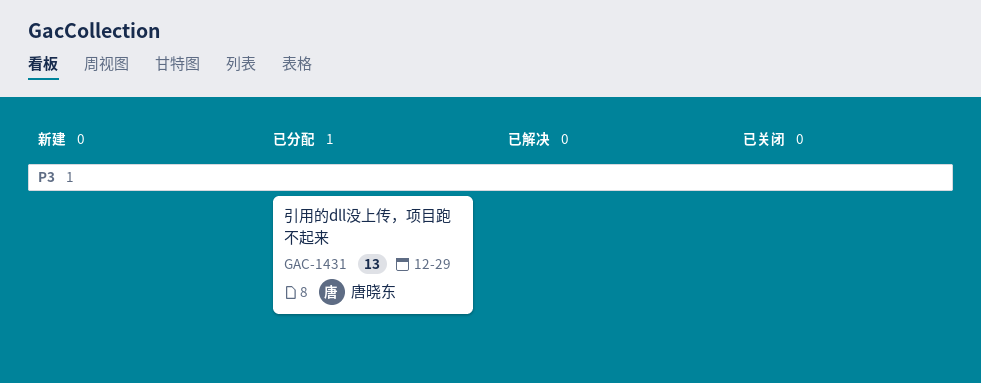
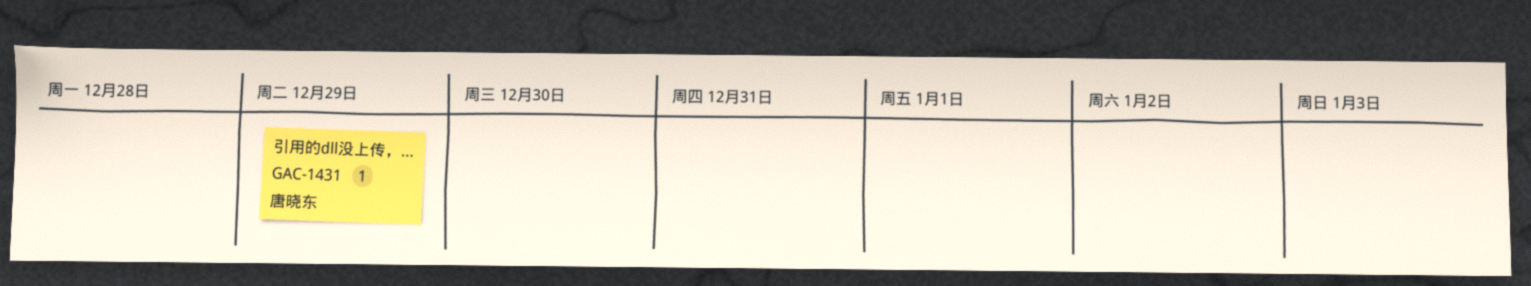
GAC-1431, estimate: 13 -> 1

